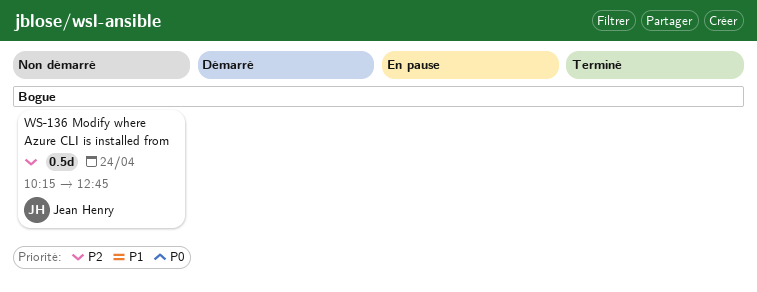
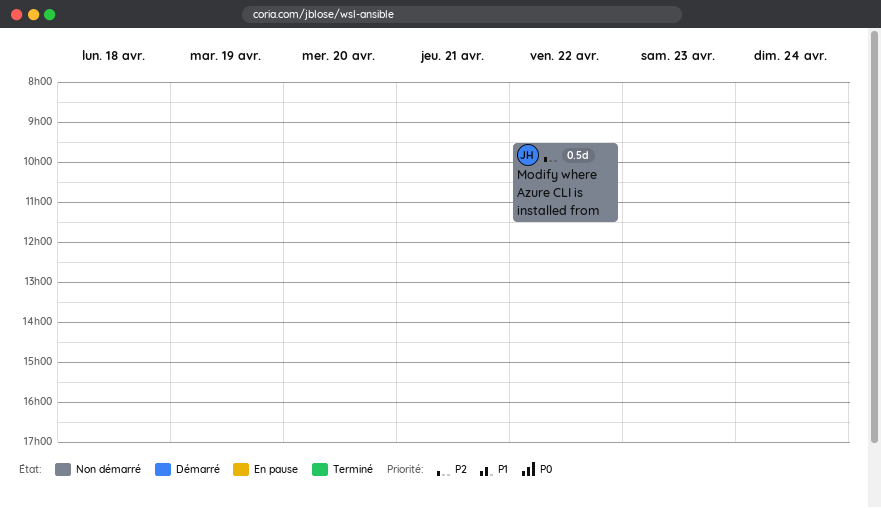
Modify where Azure CLI is installed from, day: Apr 24 -> Apr 22
Modify where Azure CLI is installed from, begins: 10:15 -> 09:30
Modify where Azure CLI is installed from, ends: 12:45 -> 11:30

